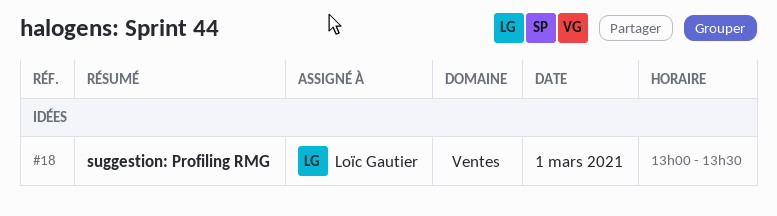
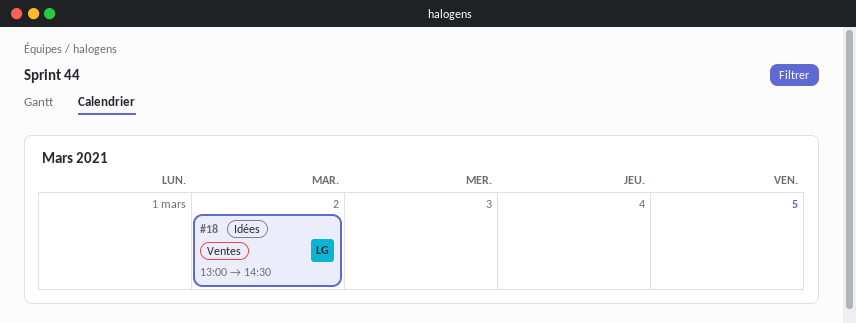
#18, day: Mar 1 -> Mar 2
#18, ends: 13:30 -> 14:30

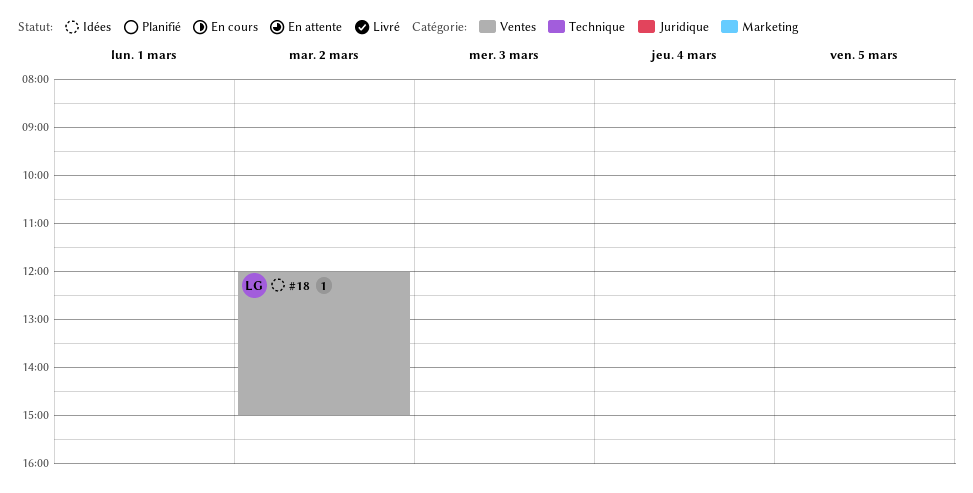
#18, begins: 13:00 -> 12:00
#18, ends: 14:30 -> 15:00

